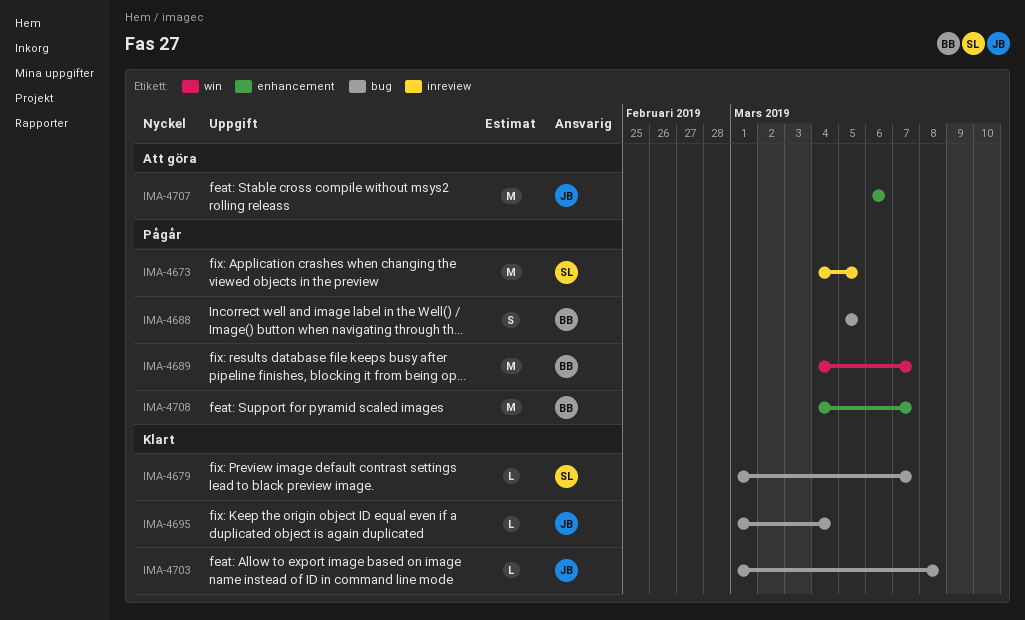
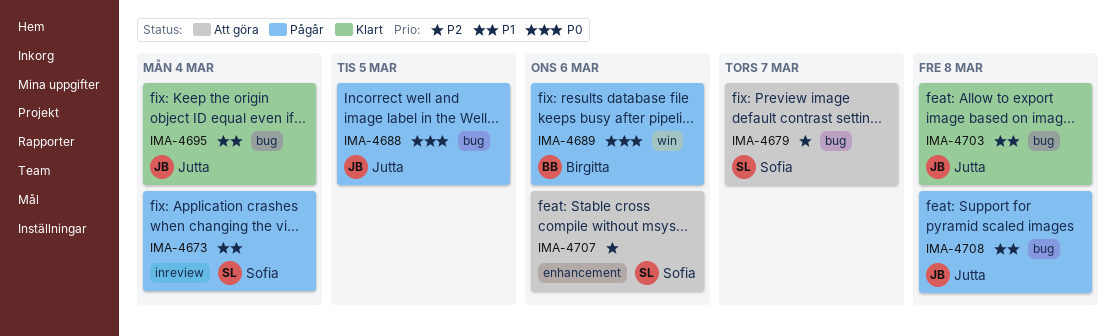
IMA-4673, due: Mar 5 -> Mar 4
IMA-4679, status: Klart -> Att göra
IMA-4688, owner: Birgitta -> Jutta
IMA-4689, due: Mar 7 -> Mar 6
IMA-4707, owner: Jutta -> Sofia
IMA-4708, owner: Birgitta -> Jutta
IMA-4708, label: enhancement -> bug
IMA-4708, due: Mar 7 -> Mar 8

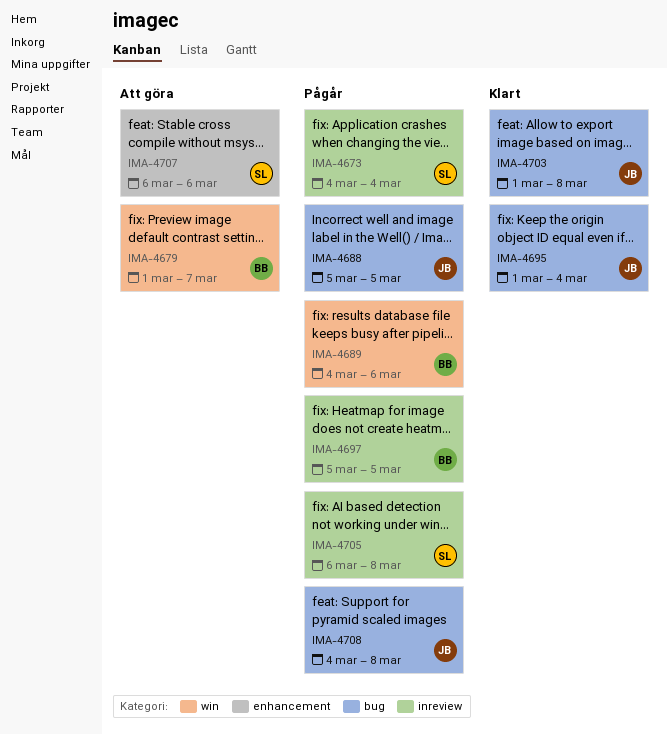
IMA-4679, owner: Sofia -> Birgitta
IMA-4679, label: bug -> win
IMA-4697: none -> present
IMA-4705: none -> present

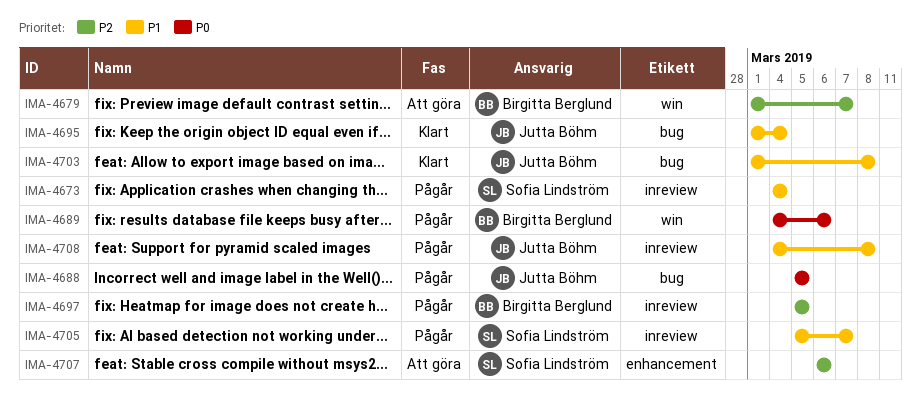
IMA-4705, start: Mar 6 -> Mar 5
IMA-4705, due: Mar 8 -> Mar 7
IMA-4708, label: bug -> inreview

